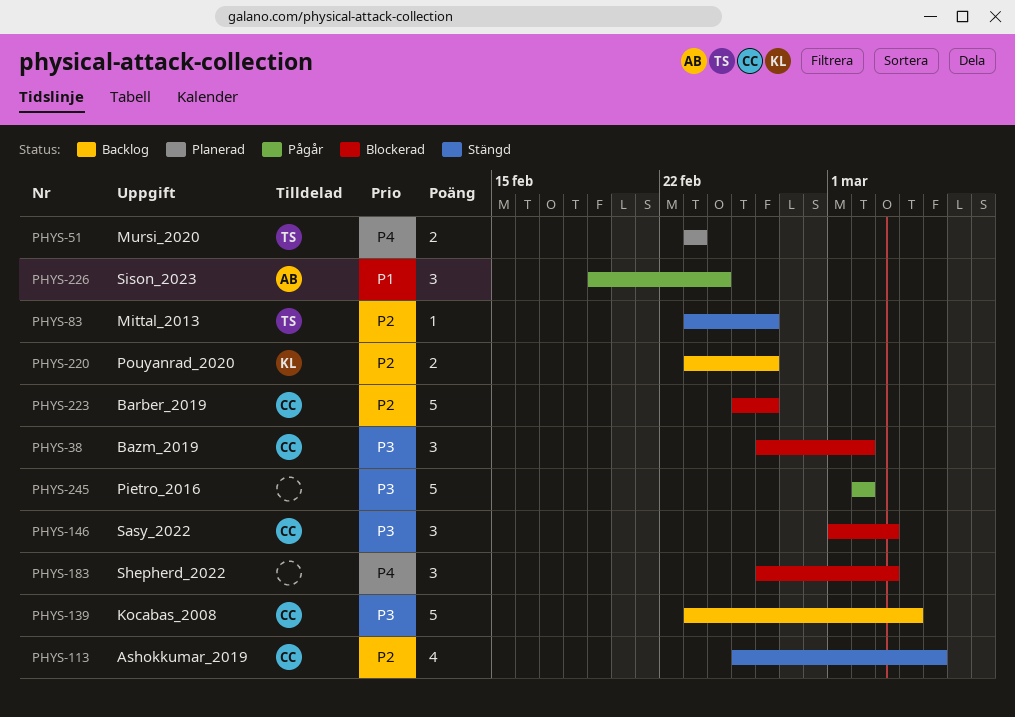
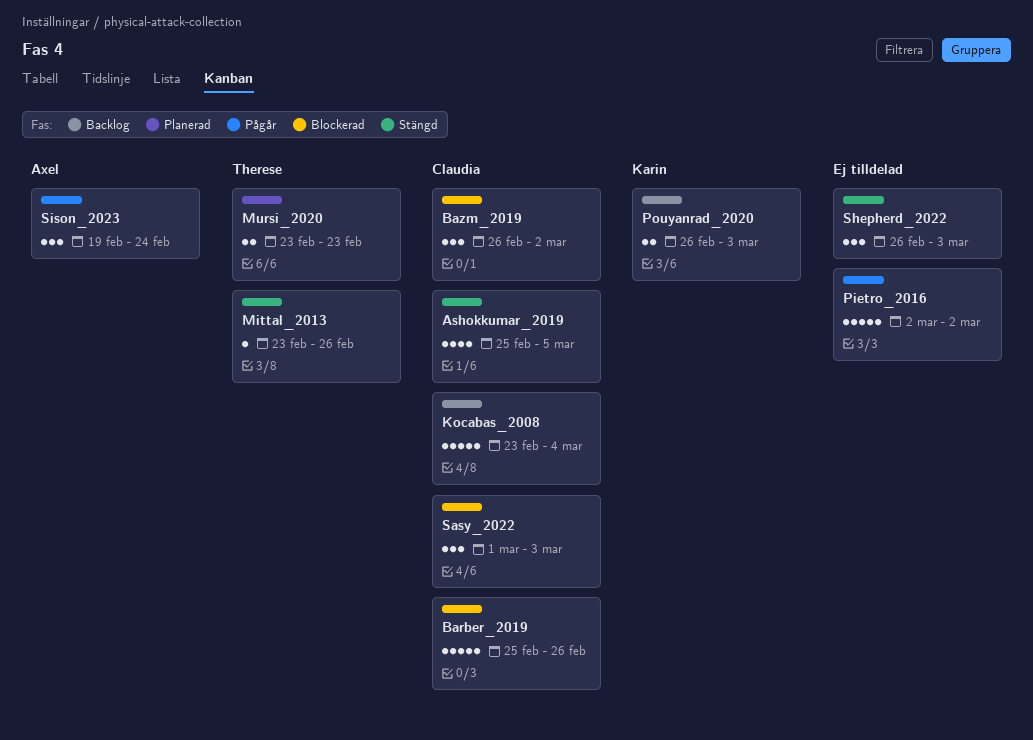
Pouyanrad_2020, start: Feb 23 -> Feb 26
Pouyanrad_2020, due: Feb 26 -> Mar 3
Shepherd_2022, status: Blockerad -> Stängd

